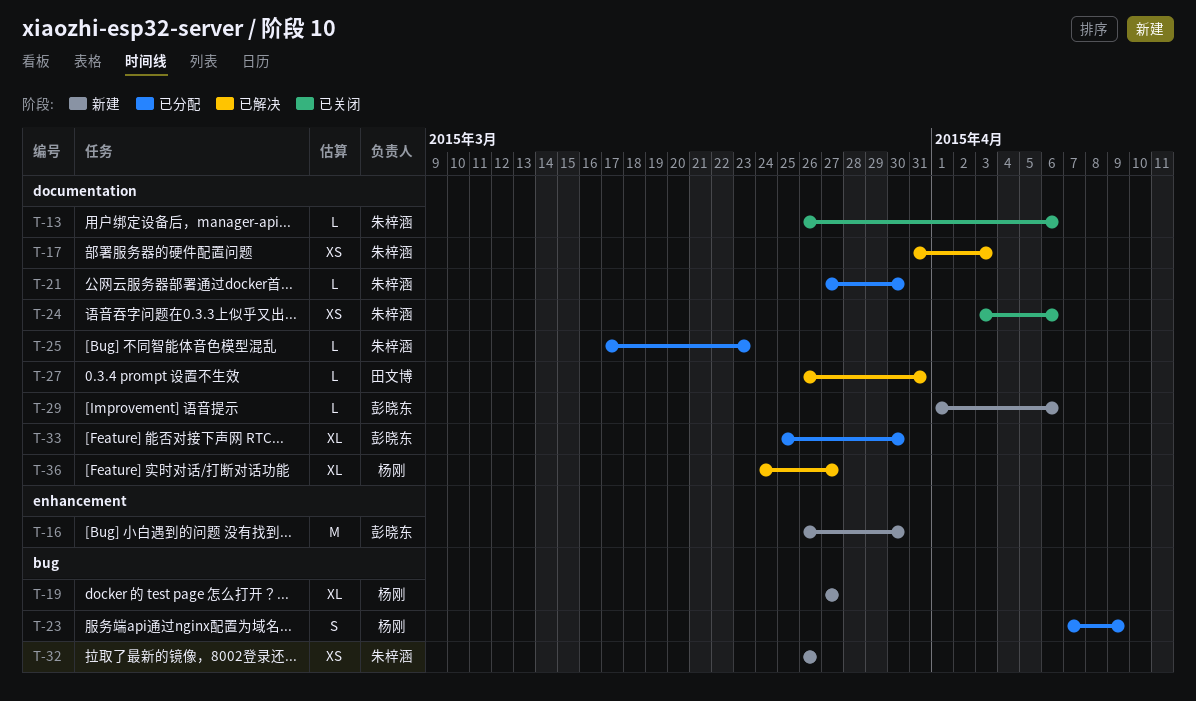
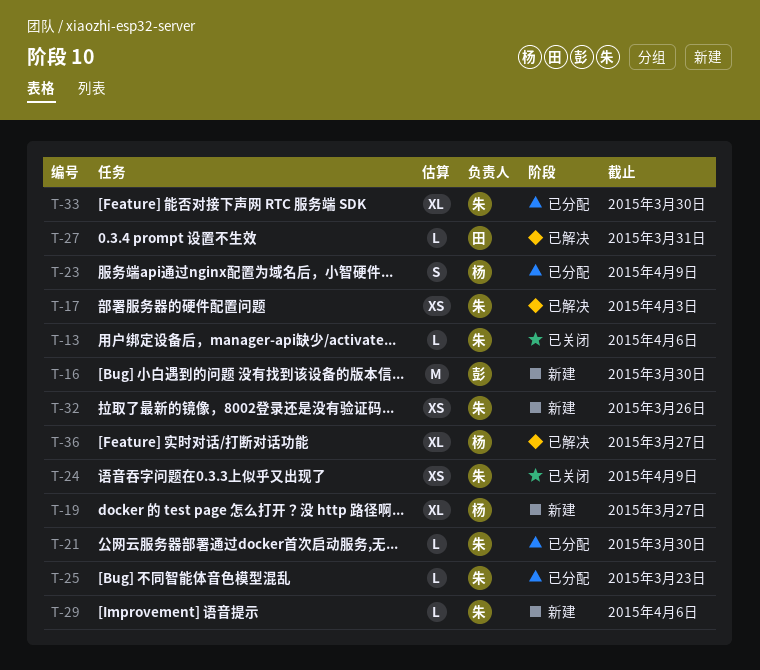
T-24, due: Apr 6 -> Apr 9
T-29, owner: 彭晓东 -> 朱梓涵
T-33, owner: 彭晓东 -> 朱梓涵

